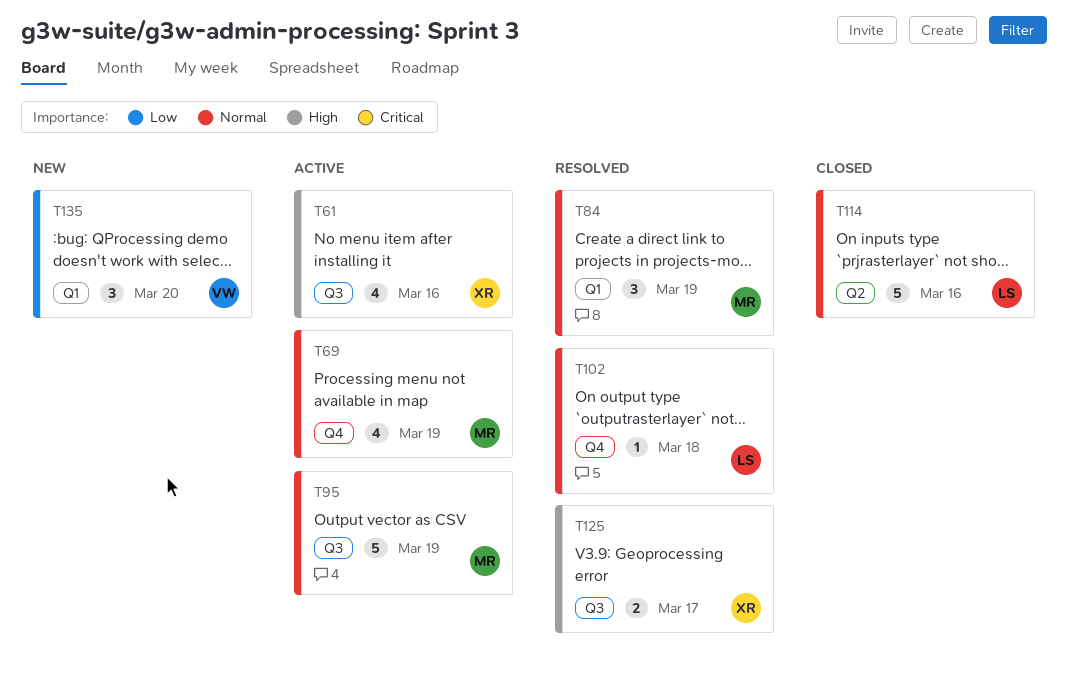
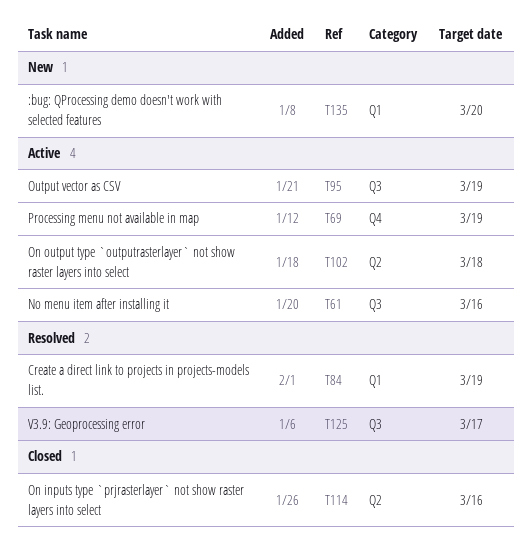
T102, status: Resolved -> Active
T102, label: Q4 -> Q2

